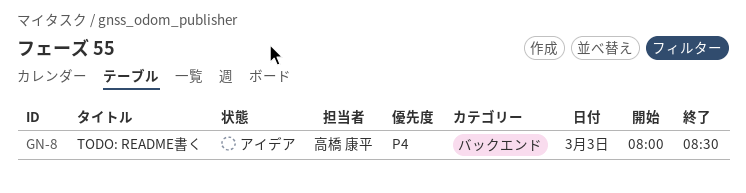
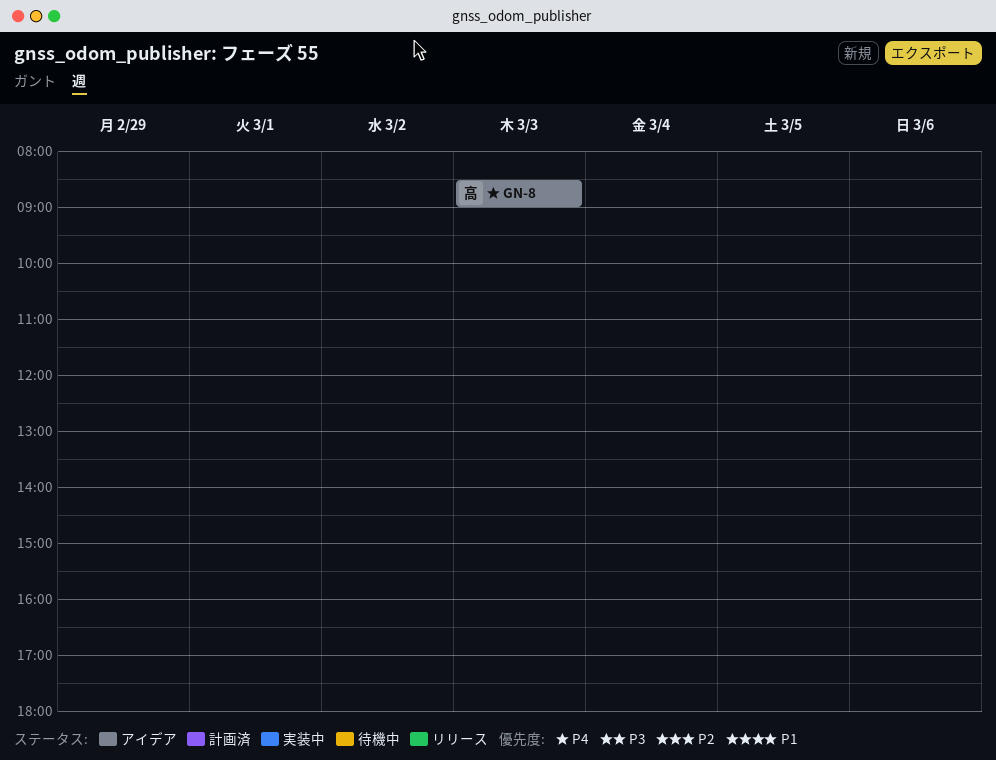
GN-8, begins: 08:00 -> 08:30
GN-8, ends: 08:30 -> 09:00

